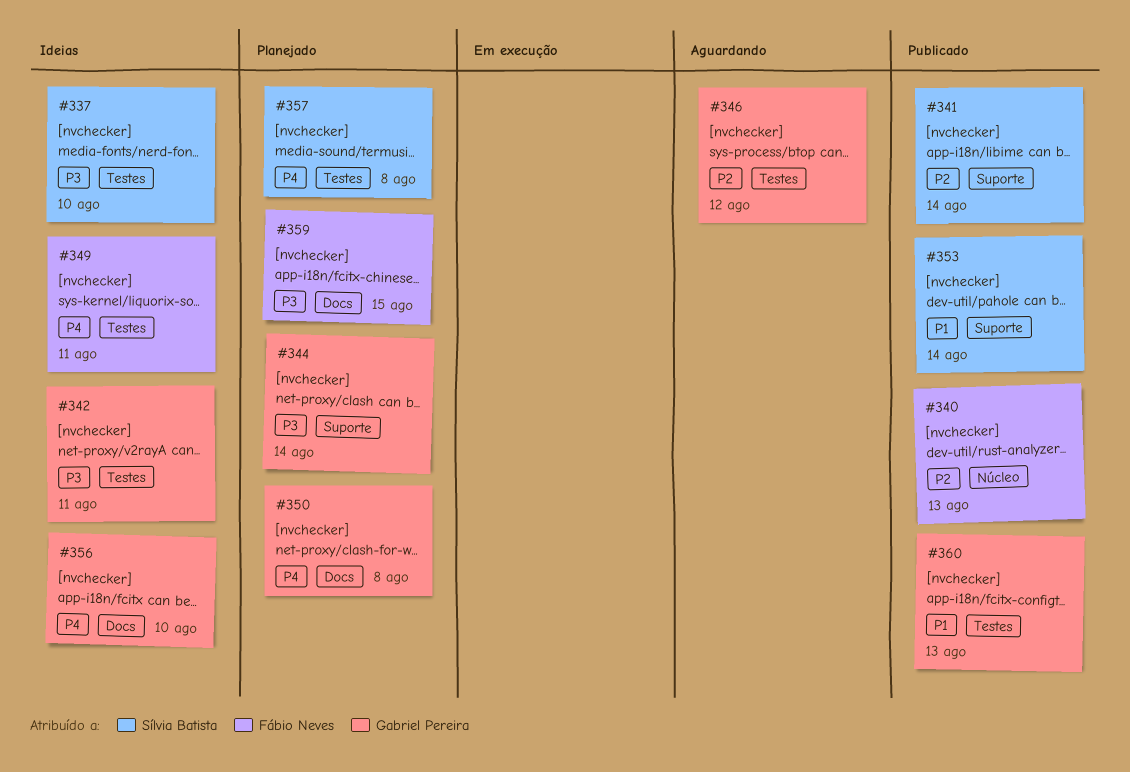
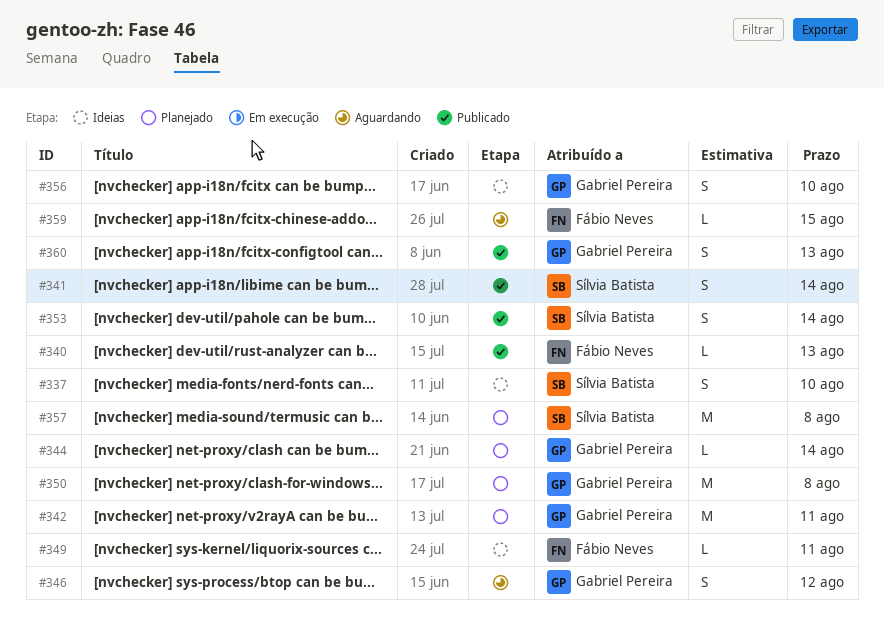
#342, status: Ideias -> Planejado
#359, status: Planejado -> Aguardando

